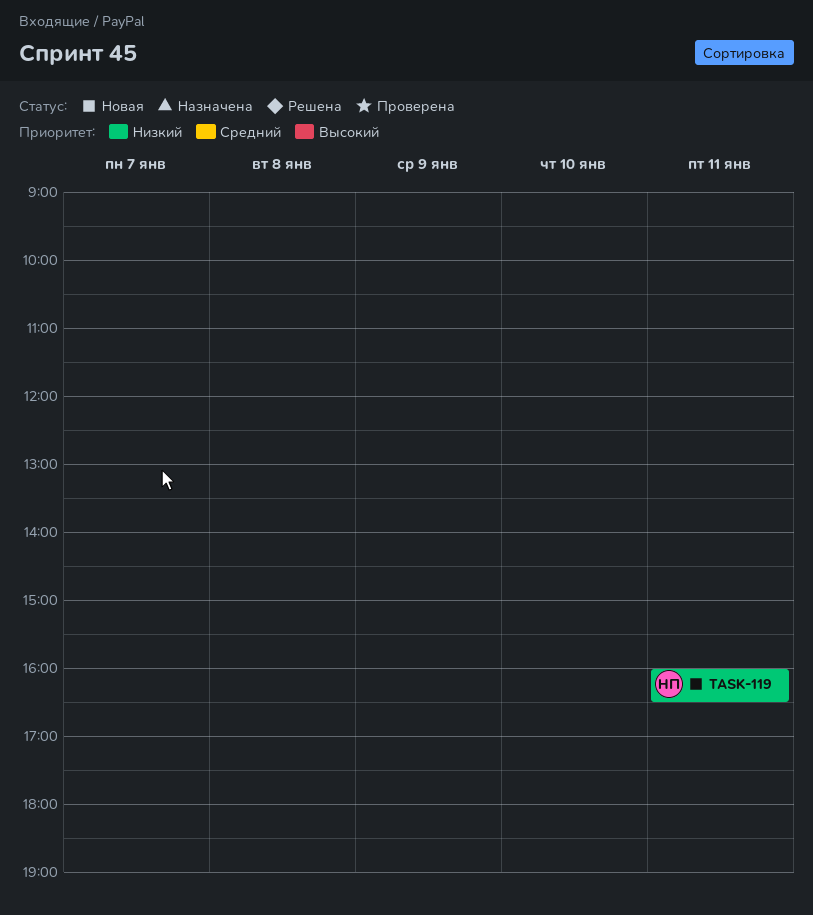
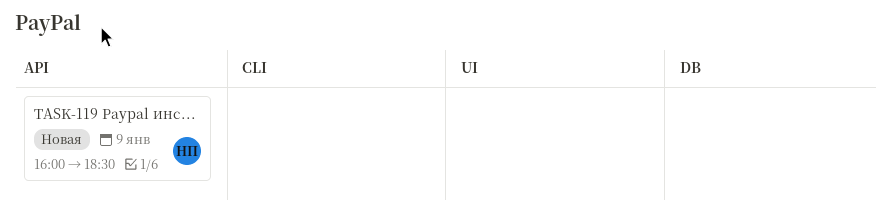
TASK-119, day: Jan 11 -> Jan 9
TASK-119, ends: 16:30 -> 18:30

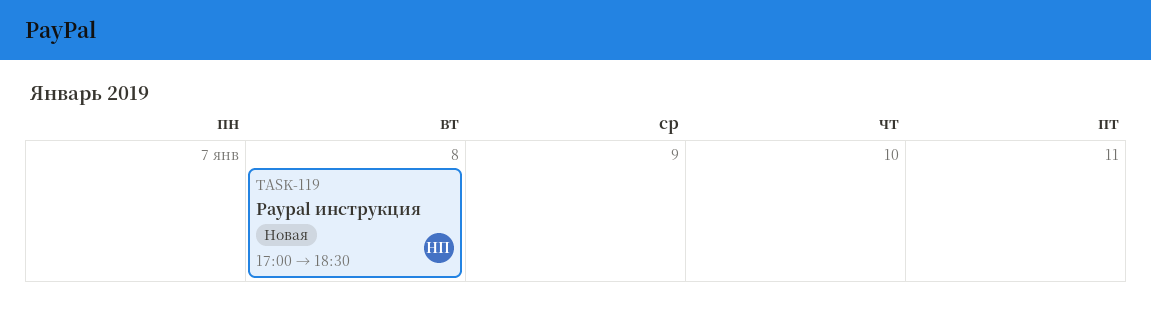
TASK-119, day: Jan 9 -> Jan 8
TASK-119, begins: 16:00 -> 17:00

